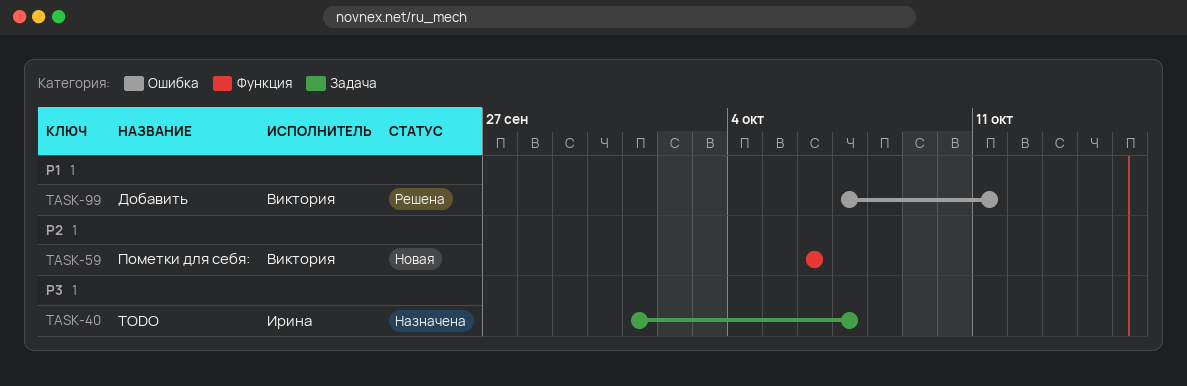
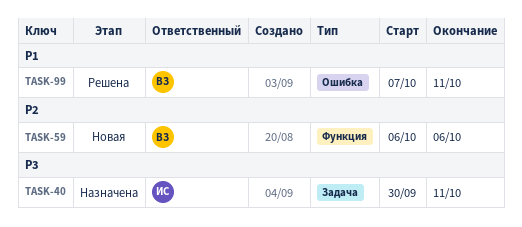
TASK-40, start: Oct 1 -> Sep 30
TASK-40, due: Oct 7 -> Oct 11

